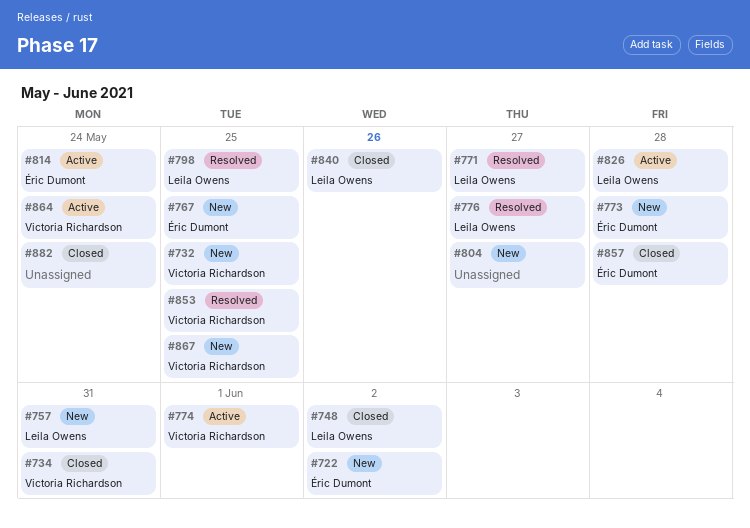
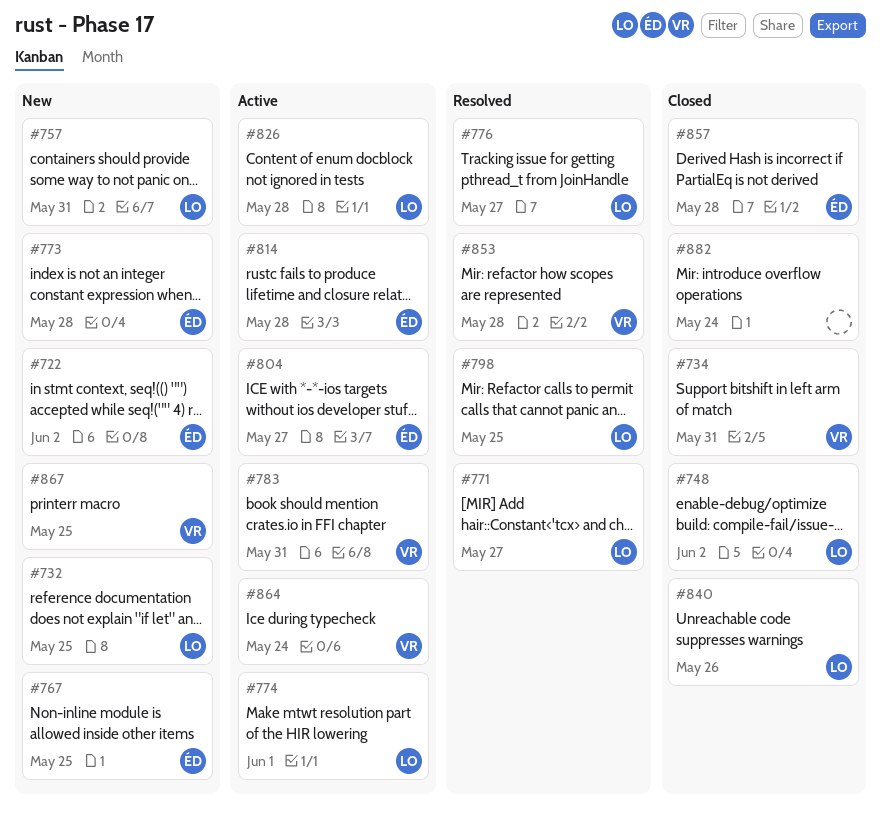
#732, owner: Victoria Richardson -> Leila Owens
#774, owner: Victoria Richardson -> Leila Owens
#783: none -> present
#804, status: New -> Active
#804, owner: none -> Éric Dumont
#814, due: May 24 -> May 28
#853, due: May 25 -> May 28

